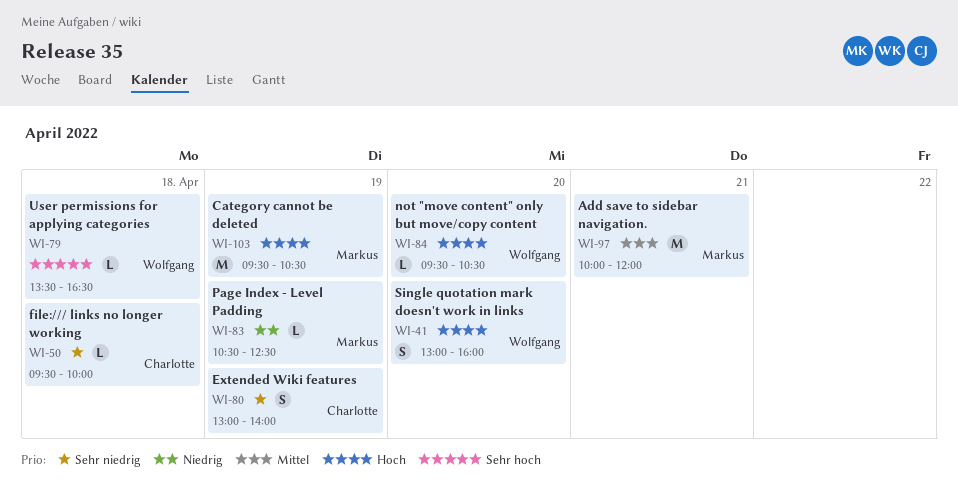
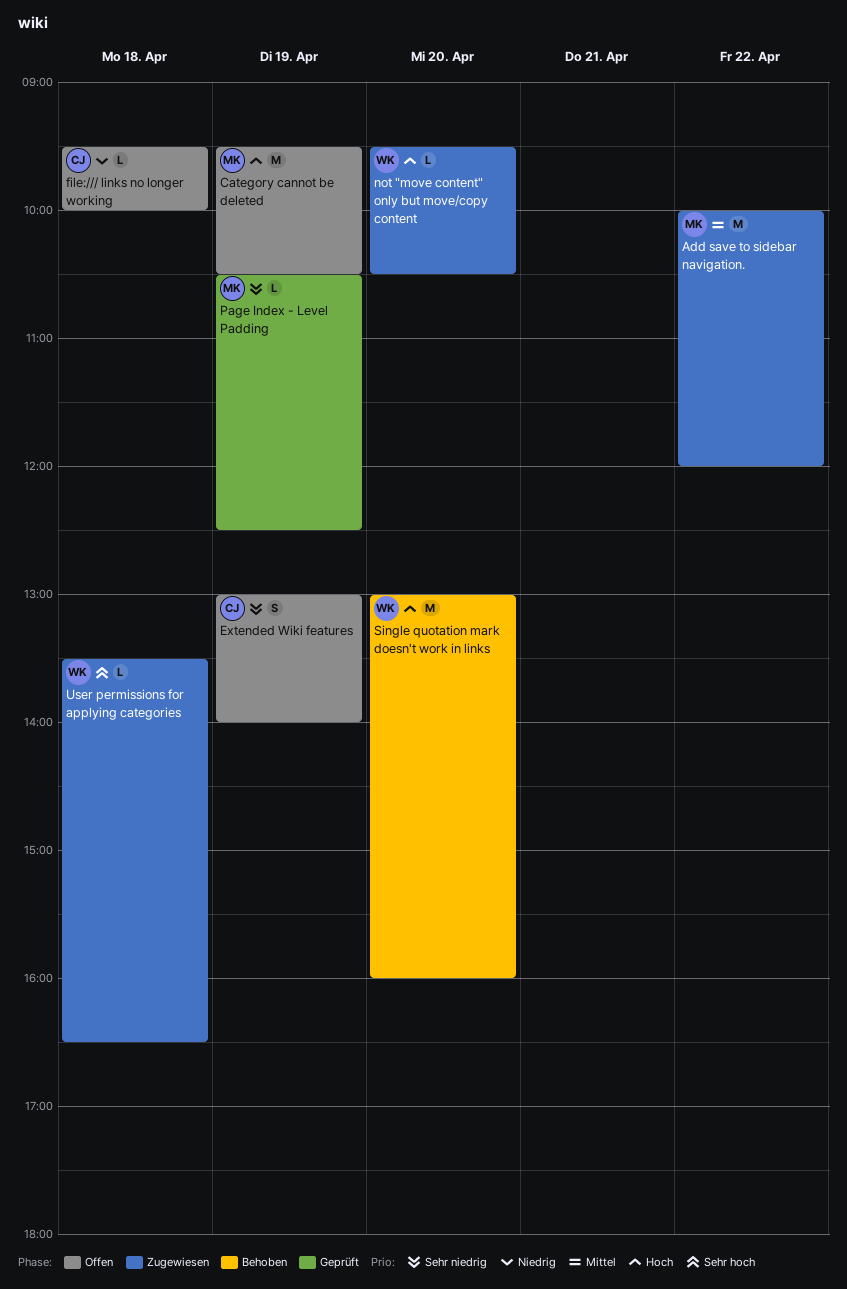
Add save to sidebar navigation., day: Apr 21 -> Apr 22
file:/// links no longer working, priority: Sehr niedrig -> Niedrig
Page Index - Level Padding, priority: Niedrig -> Sehr niedrig
Single quotation mark doesn't work in links, estimate: S -> M

